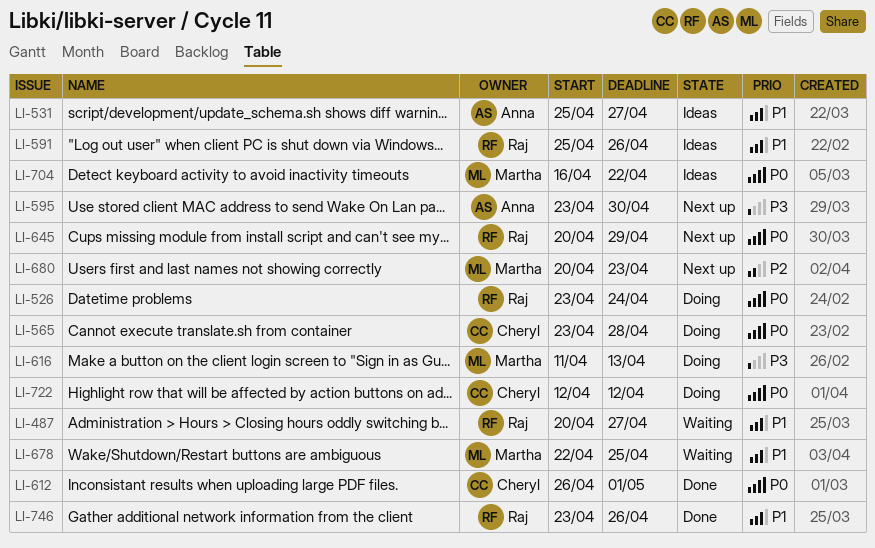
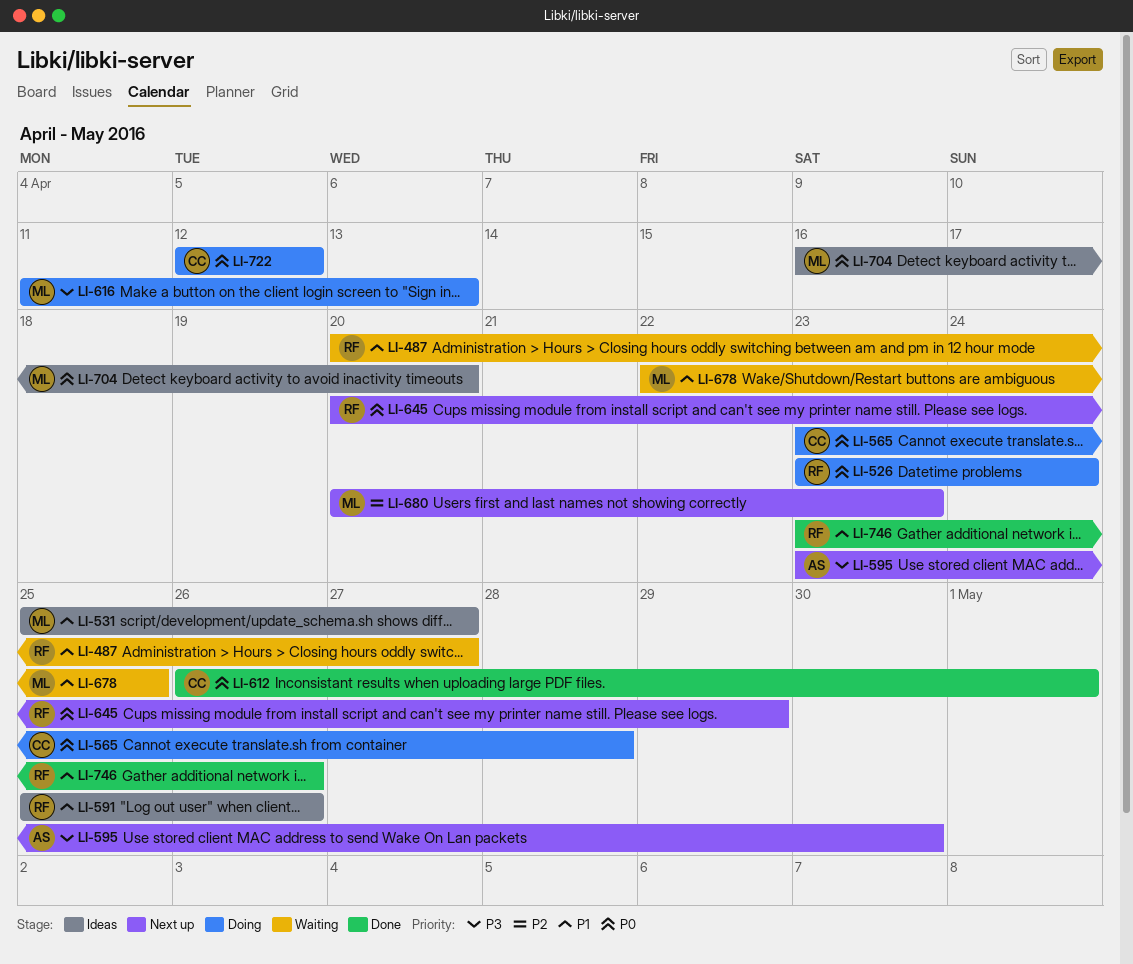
LI-531, owner: Anna -> Martha
LI-704, due: Apr 22 -> Apr 20

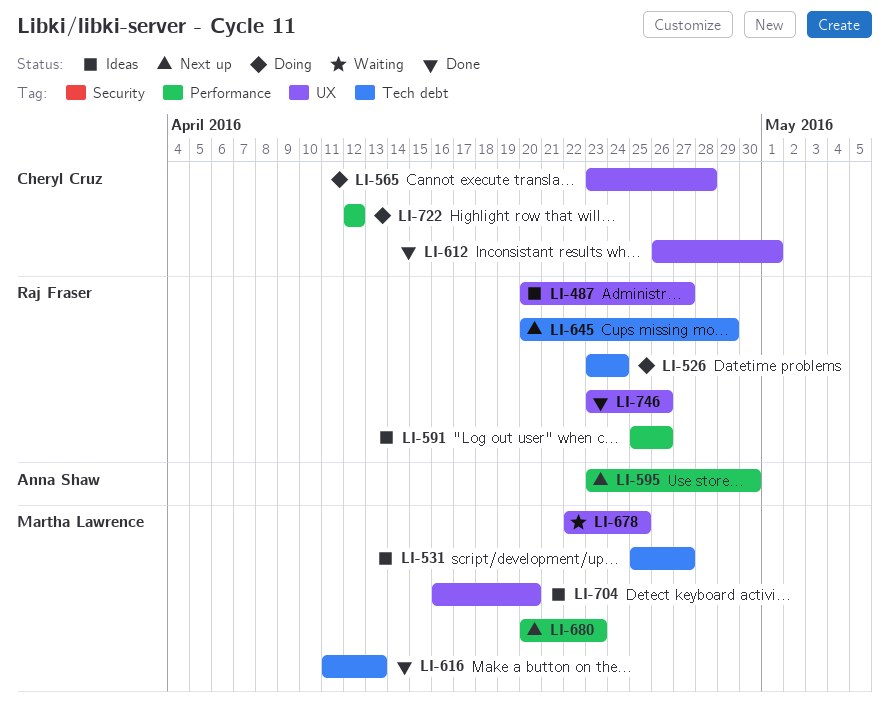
LI-487, status: Waiting -> Ideas
LI-616, status: Doing -> Done

